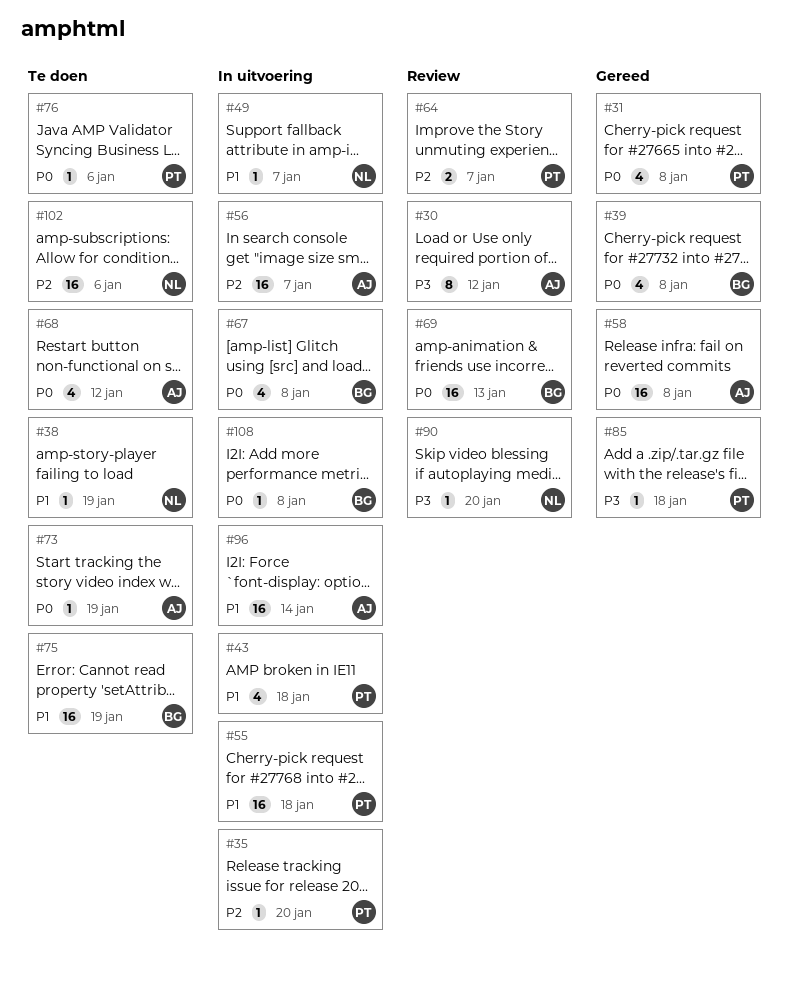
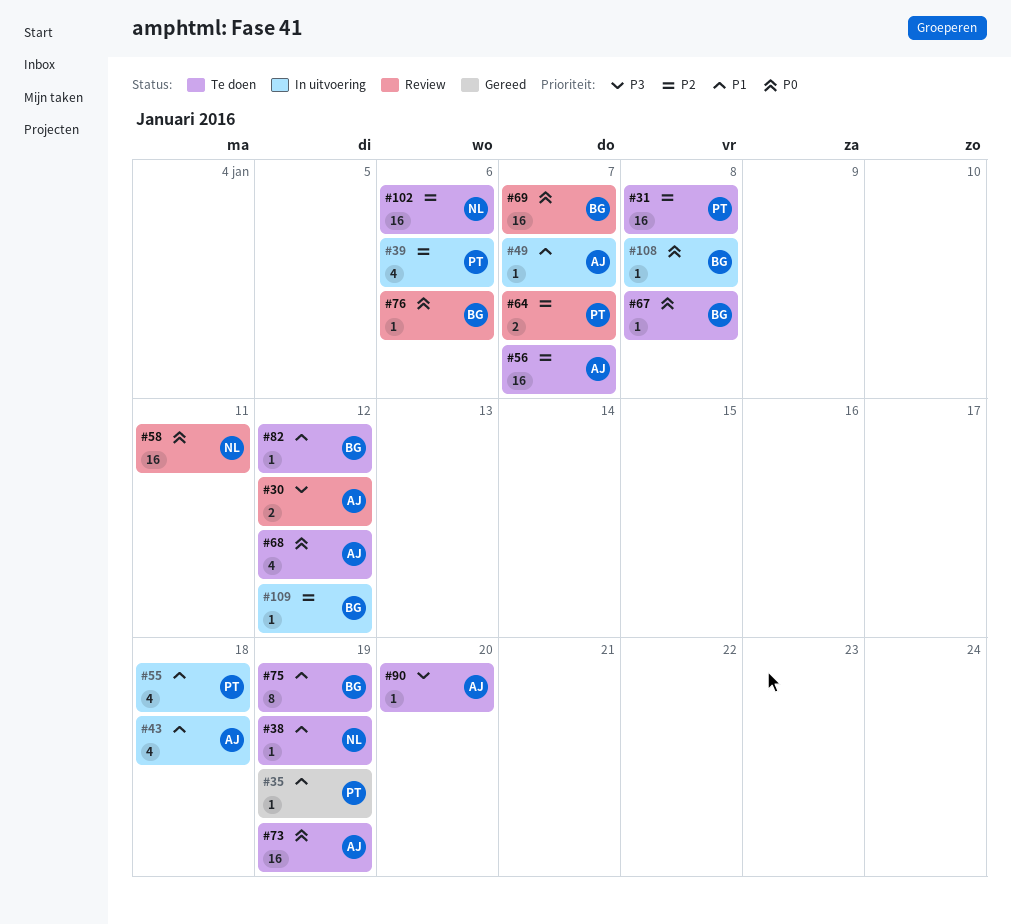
#30, estimate: 8 -> 2
#31, status: Gereed -> Te doen
#31, priority: P0 -> P2
#31, estimate: 4 -> 16
#35, status: In uitvoering -> Gereed
#35, priority: P2 -> P1
#35, due: Jan 20 -> Jan 19
#39, status: Gereed -> In uitvoering
#39, owner: BG -> PT
#39, priority: P0 -> P2
#39, due: Jan 8 -> Jan 6
#43, owner: PT -> AJ
#49, owner: NL -> AJ
#55, estimate: 16 -> 4
#56, status: In uitvoering -> Te doen
#58, status: Gereed -> Review
#58, owner: AJ -> NL
#58, due: Jan 8 -> Jan 11
#67, status: In uitvoering -> Te doen
#67, estimate: 4 -> 1
#69, due: Jan 13 -> Jan 7
#73, estimate: 1 -> 16
#75, estimate: 16 -> 8
#76, status: Te doen -> Review
#76, owner: PT -> BG
#82: none -> present
#85: present -> none
#90, status: Review -> Te doen
#90, owner: NL -> AJ
#96: present -> none
#109: none -> present

